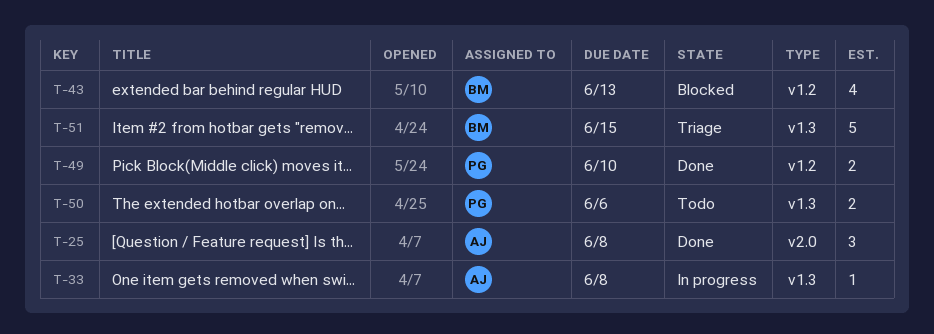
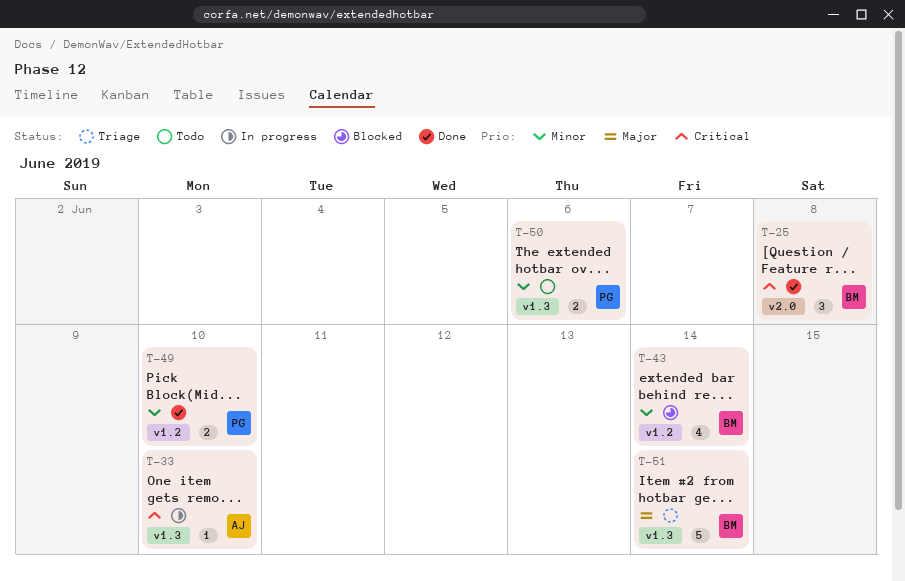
T-25, owner: AJ -> BM
T-33, due: Jun 8 -> Jun 10
T-43, due: Jun 13 -> Jun 14
T-51, due: Jun 15 -> Jun 14

